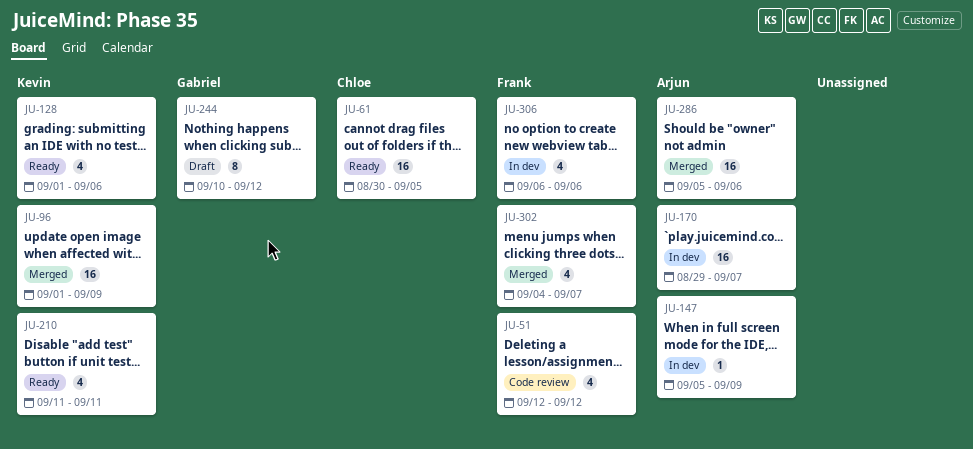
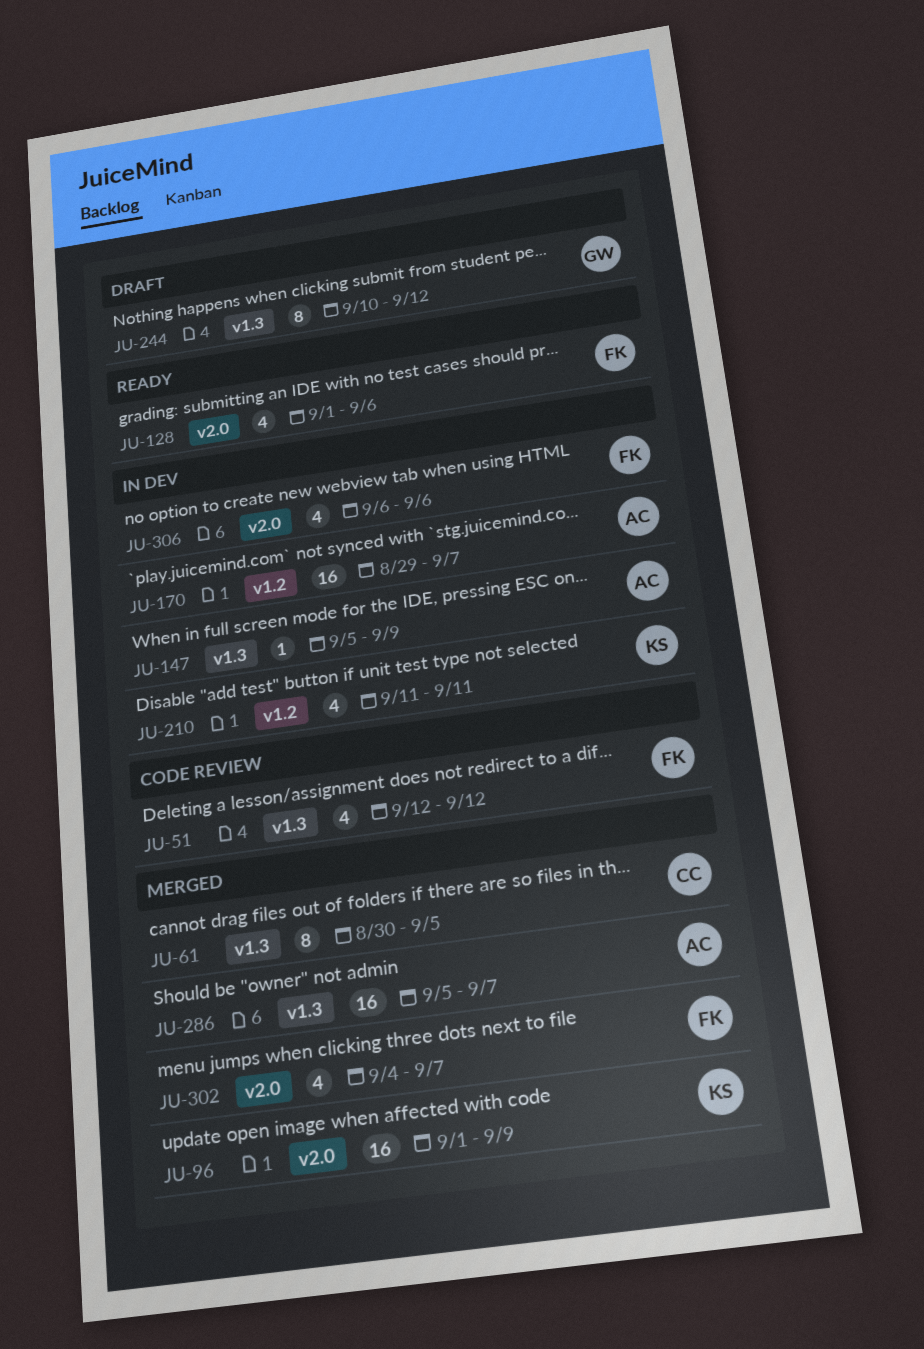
JU-61, status: Ready -> Merged
JU-61, estimate: 16 -> 8
JU-128, owner: Kevin -> Frank
JU-210, status: Ready -> In dev
JU-286, due: Sep 6 -> Sep 7

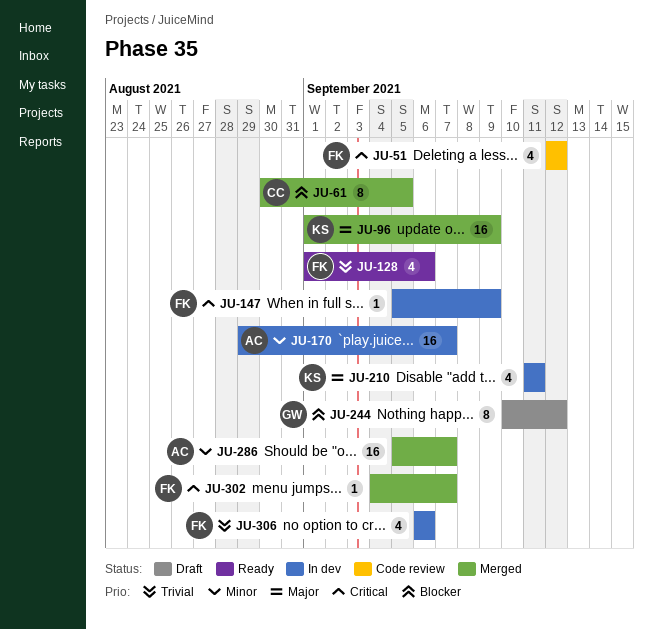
JU-147, owner: AC -> FK
JU-302, estimate: 4 -> 1

